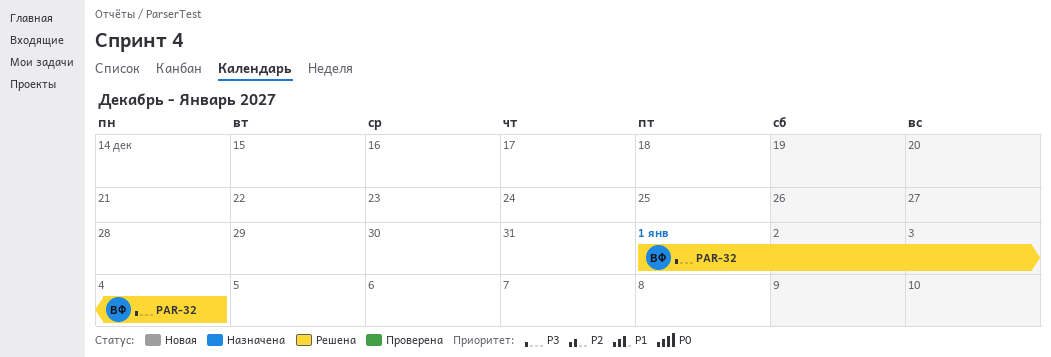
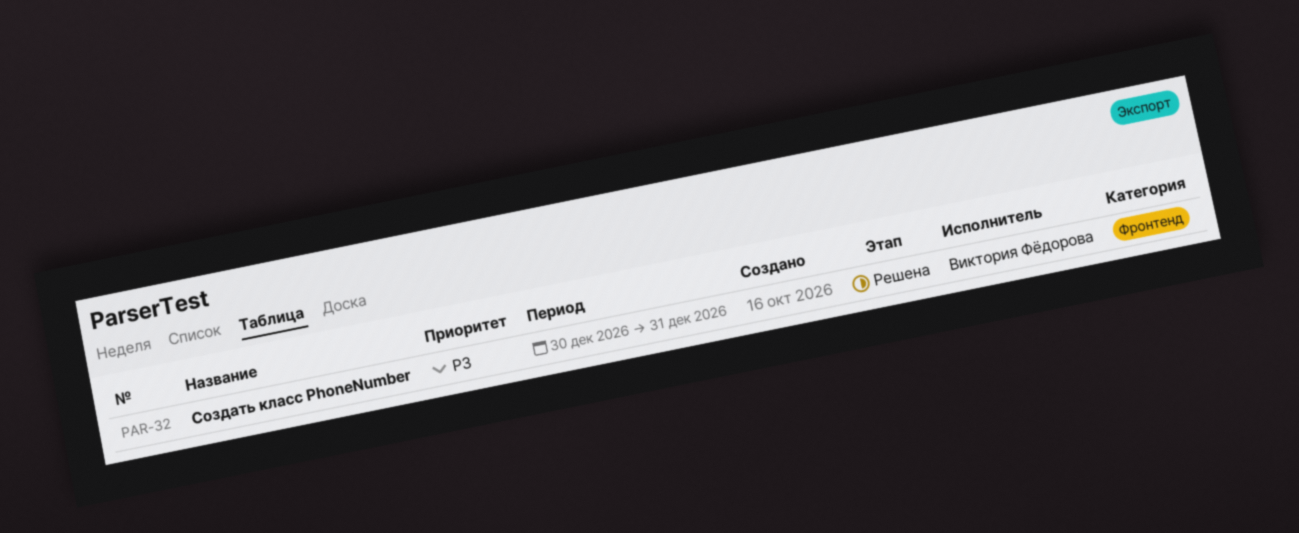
PAR-32, start: Jan 1 -> Dec 30
PAR-32, due: Jan 4 -> Dec 31

